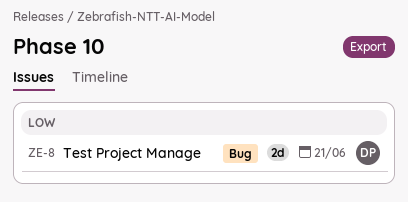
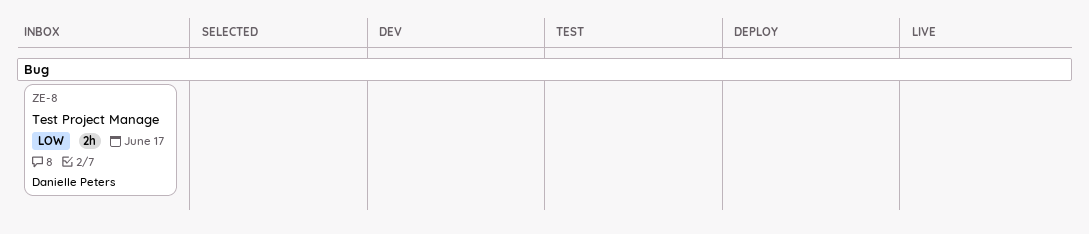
ZE-8, estimate: 2d -> 2h
ZE-8, due: Jun 21 -> Jun 17

